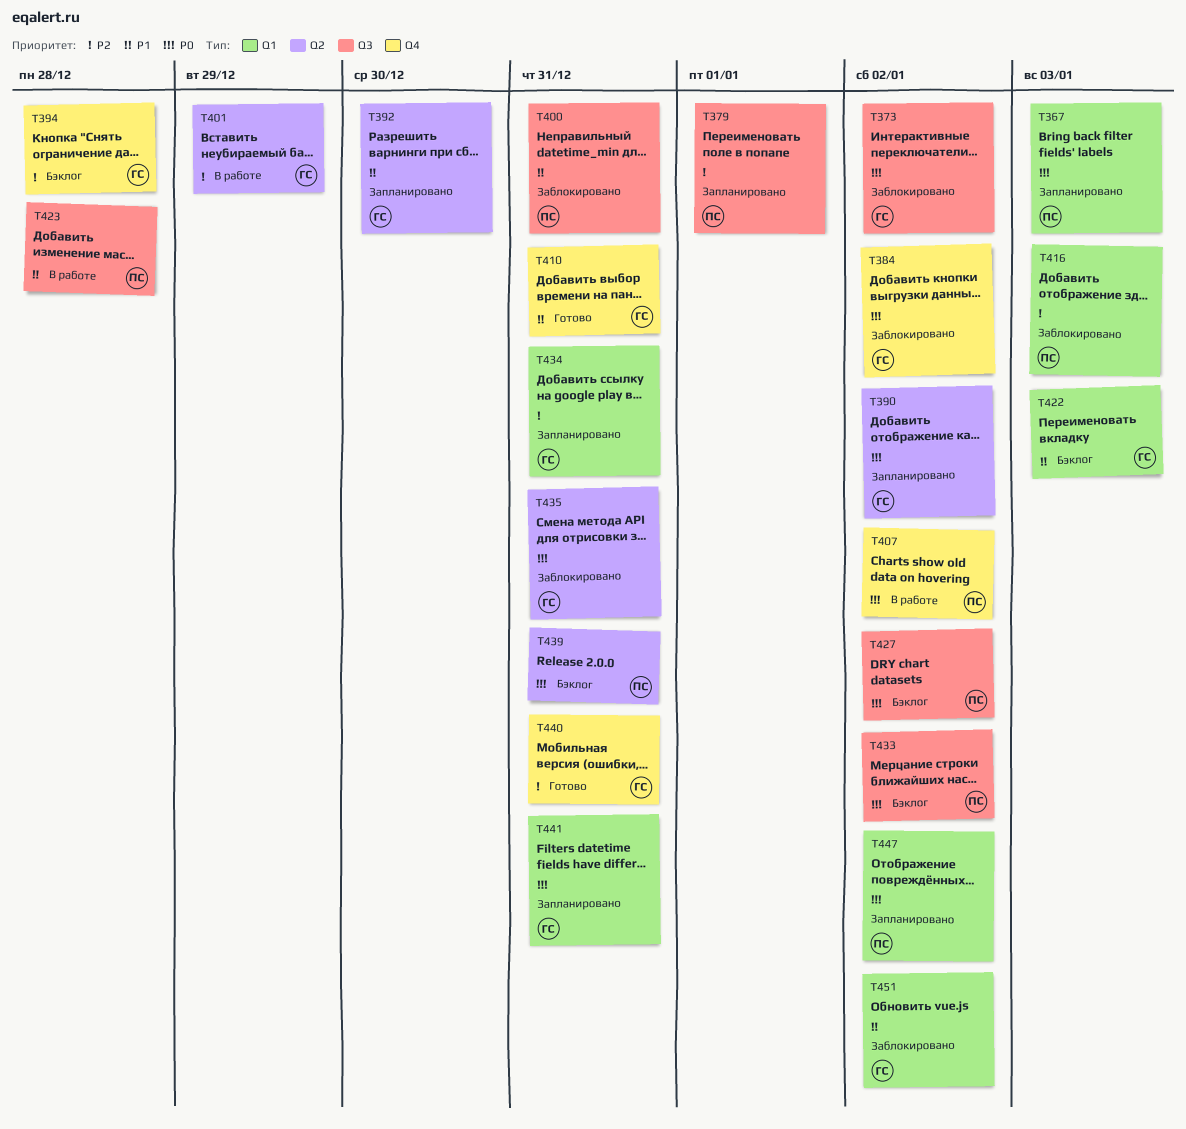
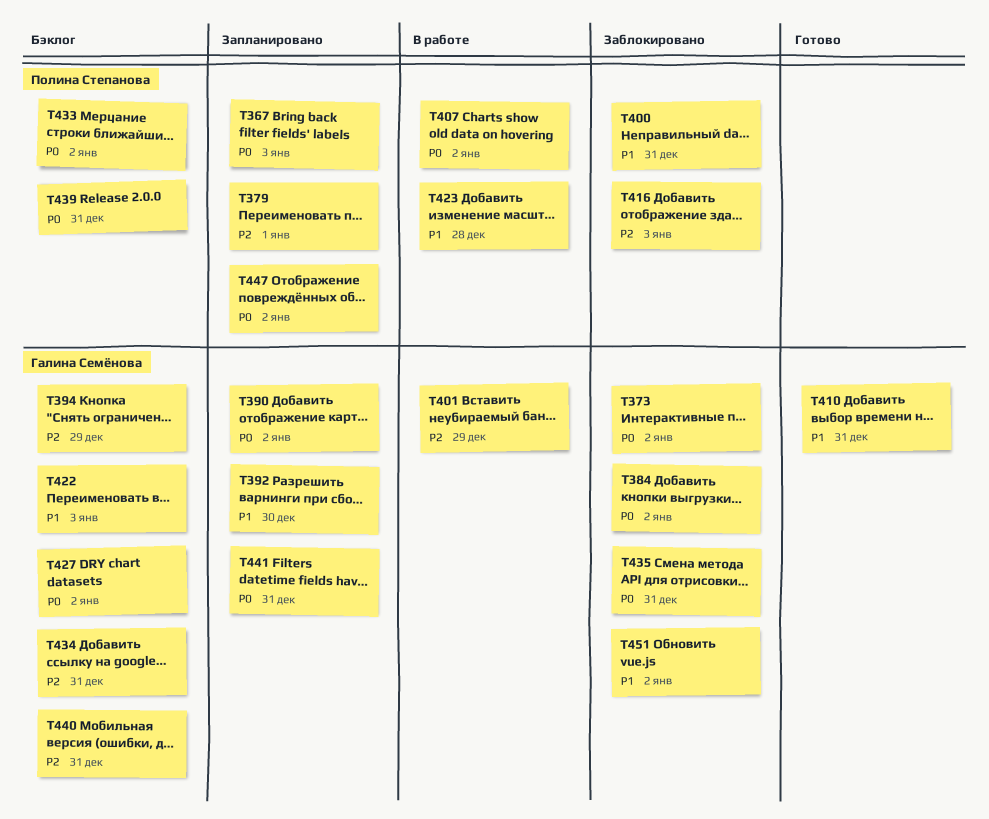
T394, due: Dec 28 -> Dec 29
T427, owner: Полина Степанова -> Галина Семёнова
T434, status: Запланировано -> Бэклог
T440, status: Готово -> Бэклог

